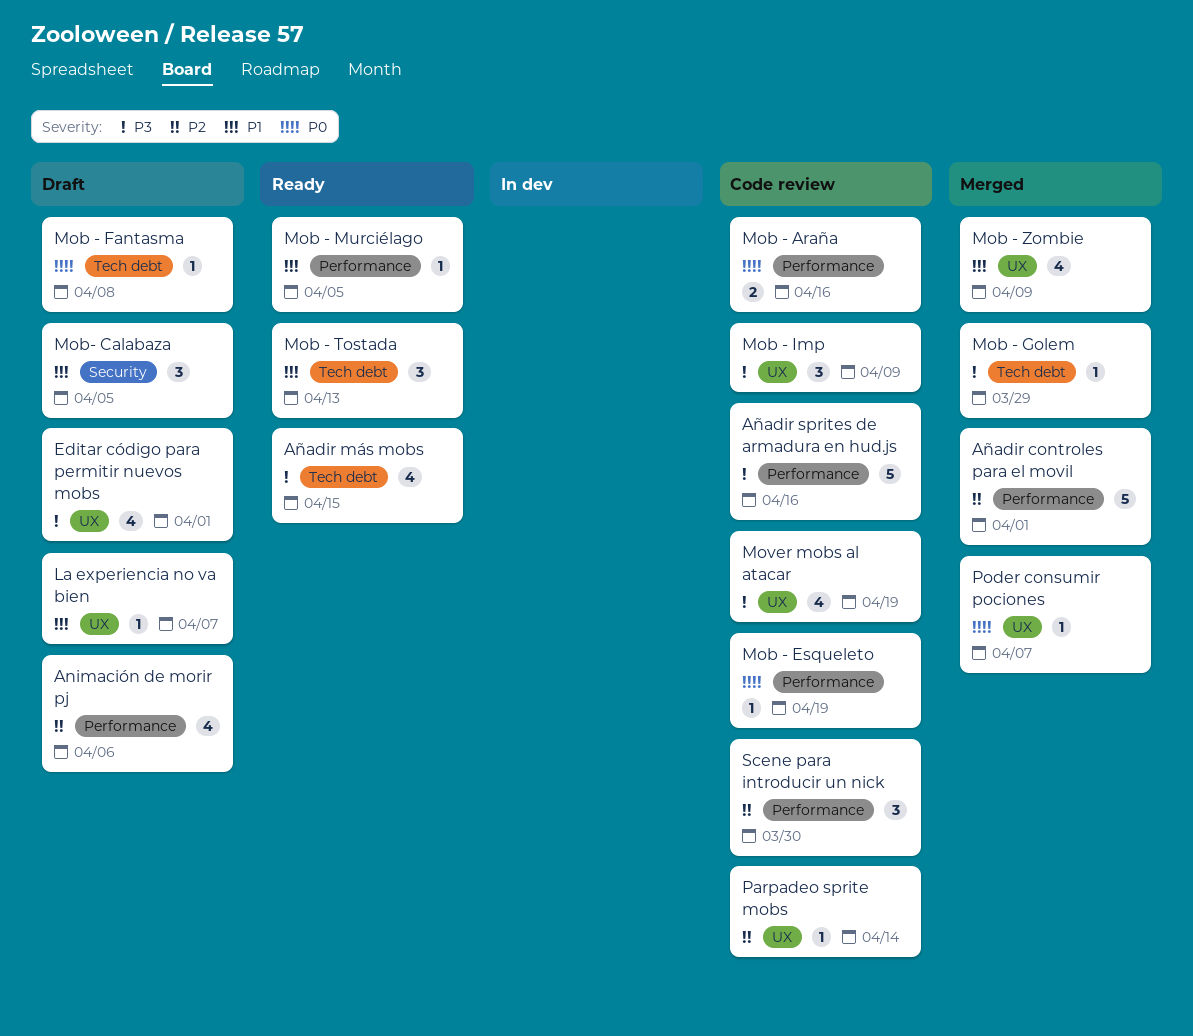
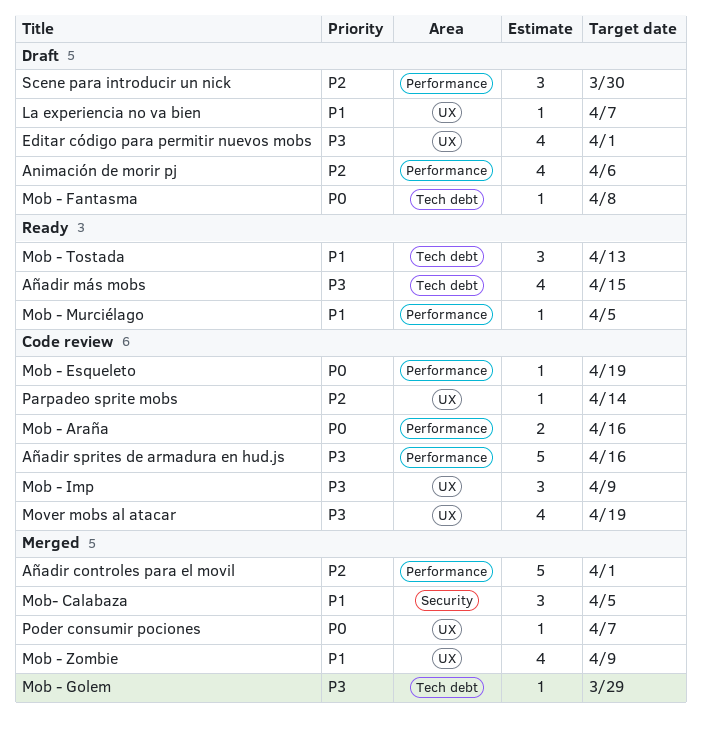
Mob- Calabaza, status: Draft -> Merged
Scene para introducir un nick, status: Code review -> Draft

